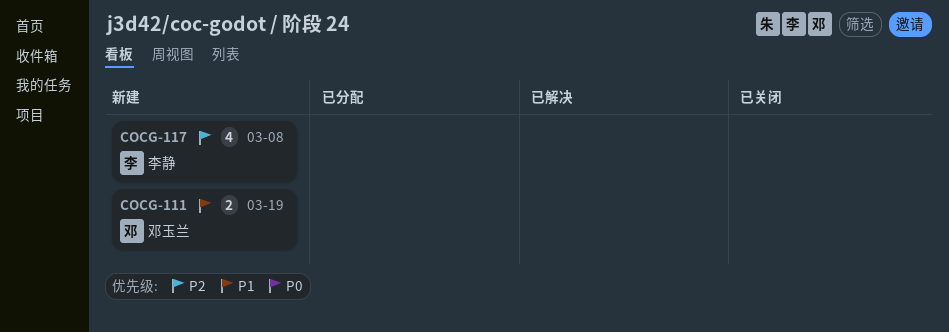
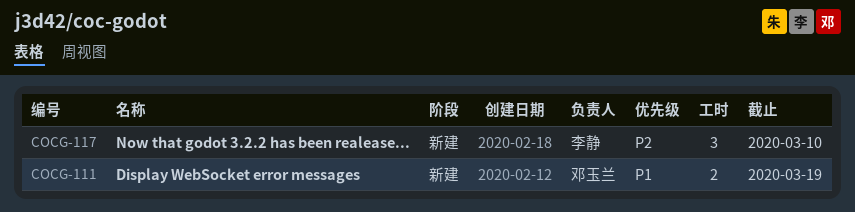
COCG-117, estimate: 4 -> 3
COCG-117, due: Mar 8 -> Mar 10

